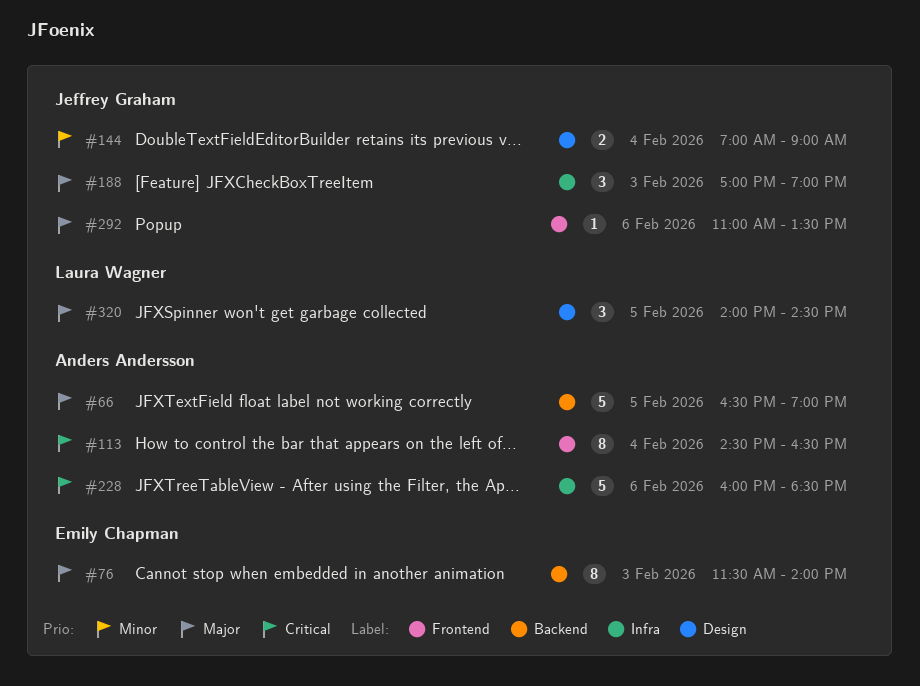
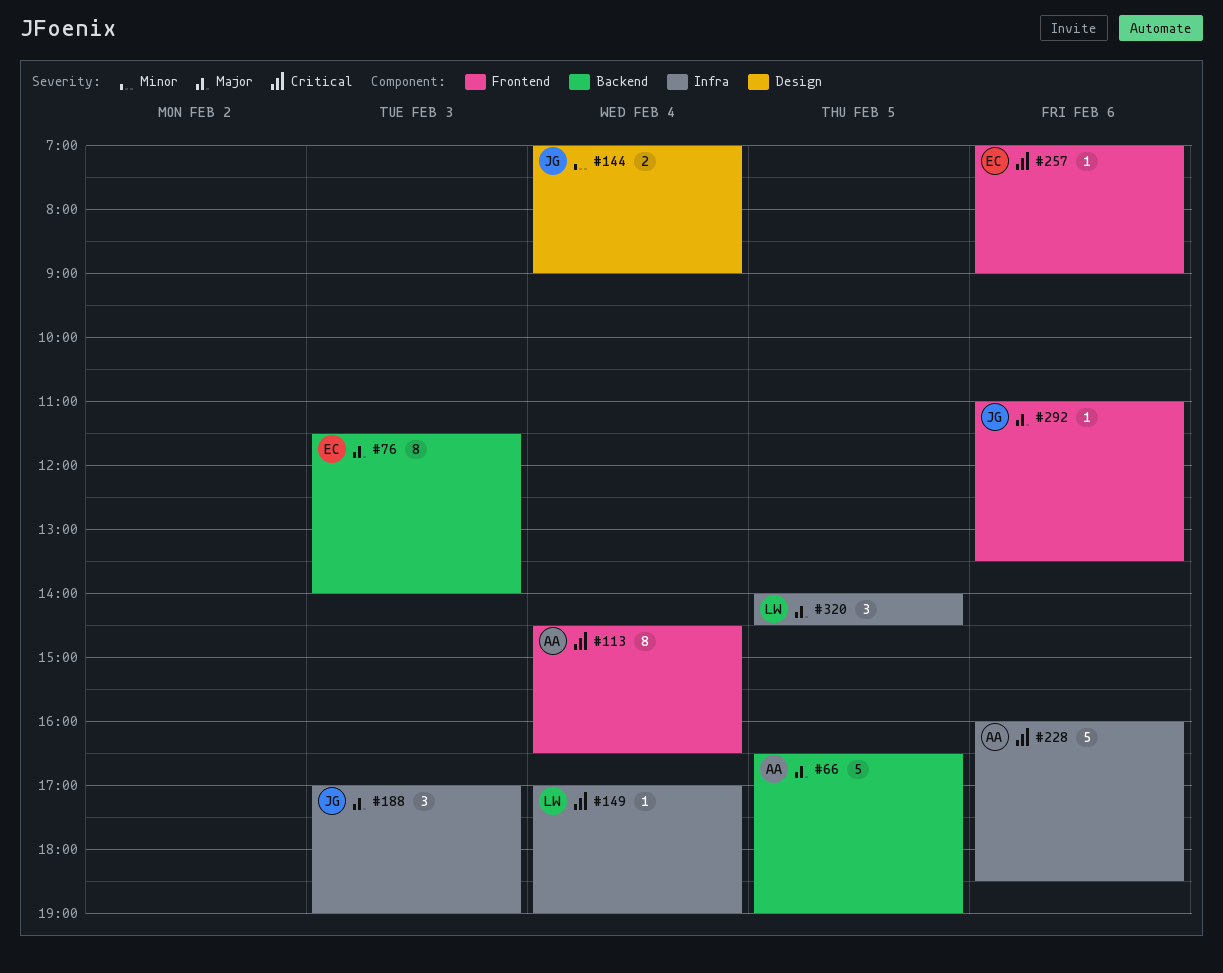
#149: none -> present
#257: none -> present
#320, label: Design -> Infra

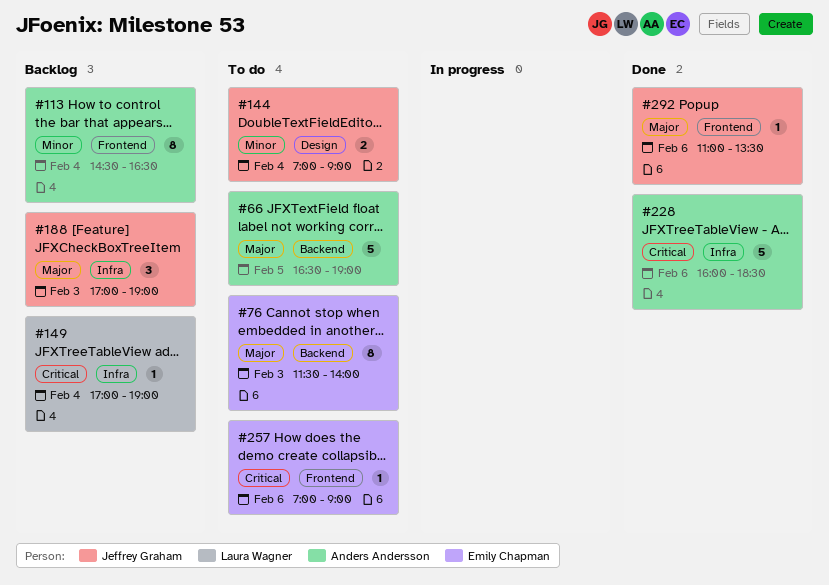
#113, priority: Critical -> Minor
#320: present -> none

